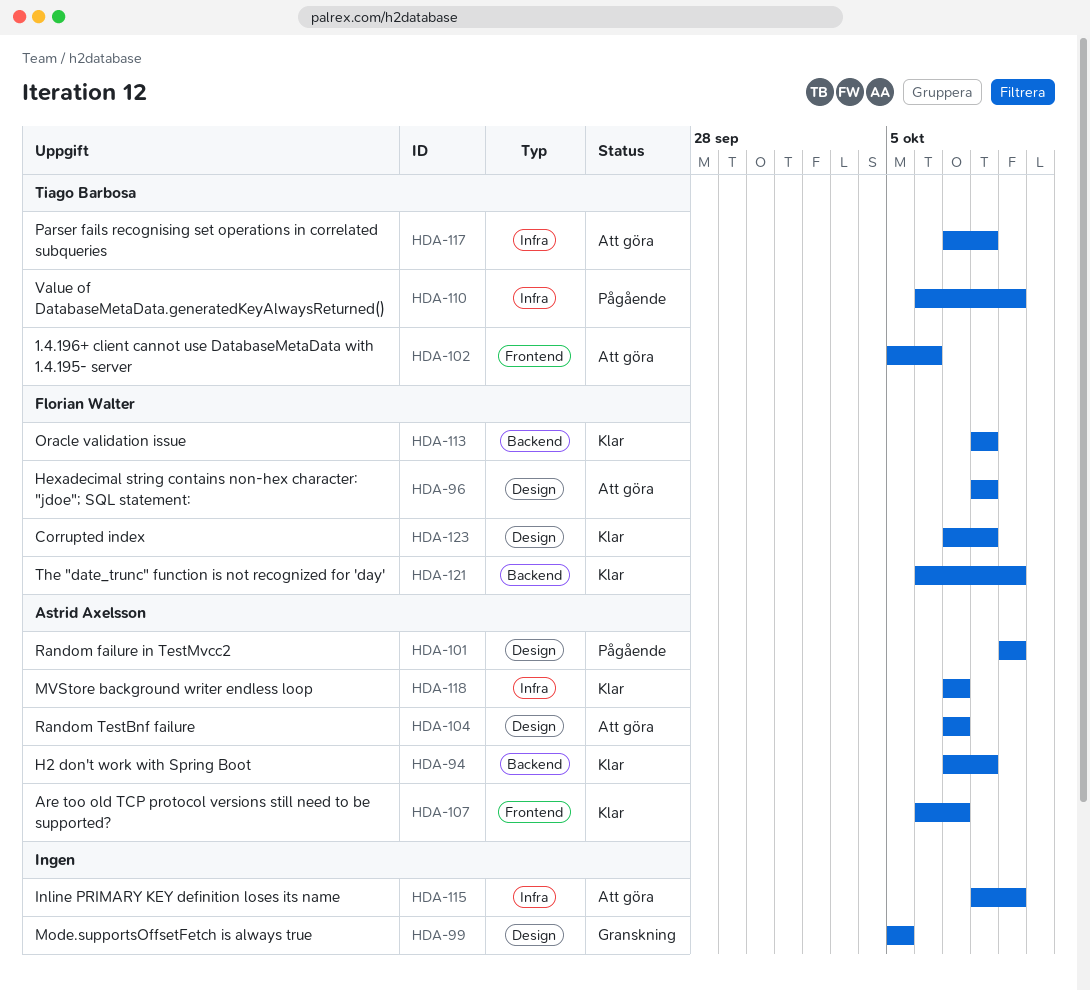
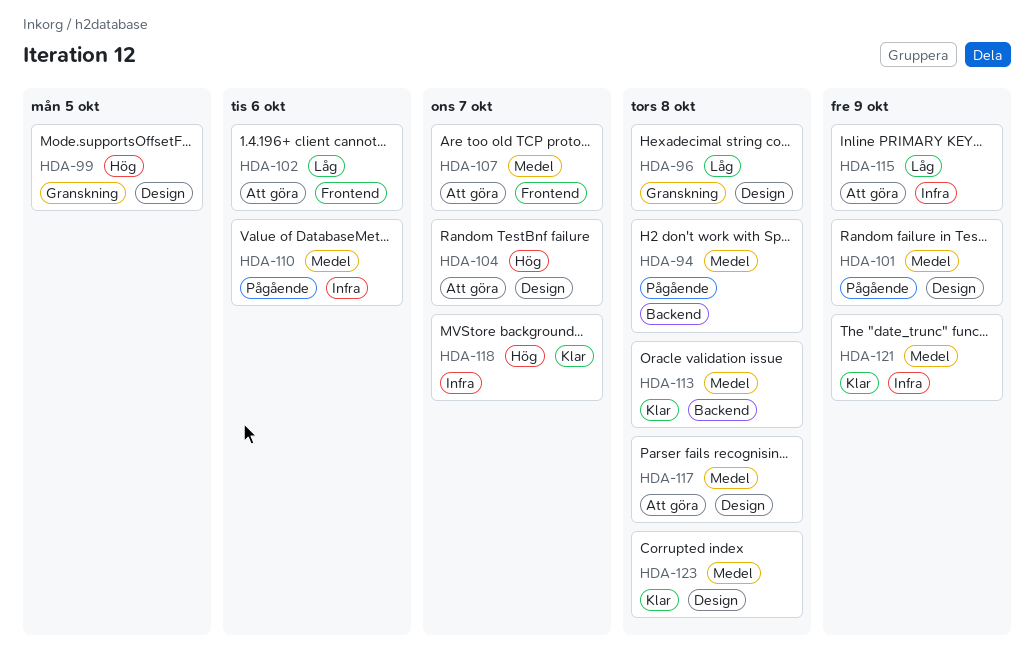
HDA-94, status: Klar -> Pågående
HDA-96, status: Att göra -> Granskning
HDA-107, status: Klar -> Att göra
HDA-110, due: Oct 9 -> Oct 6
HDA-117, label: Infra -> Design
HDA-121, label: Backend -> Infra

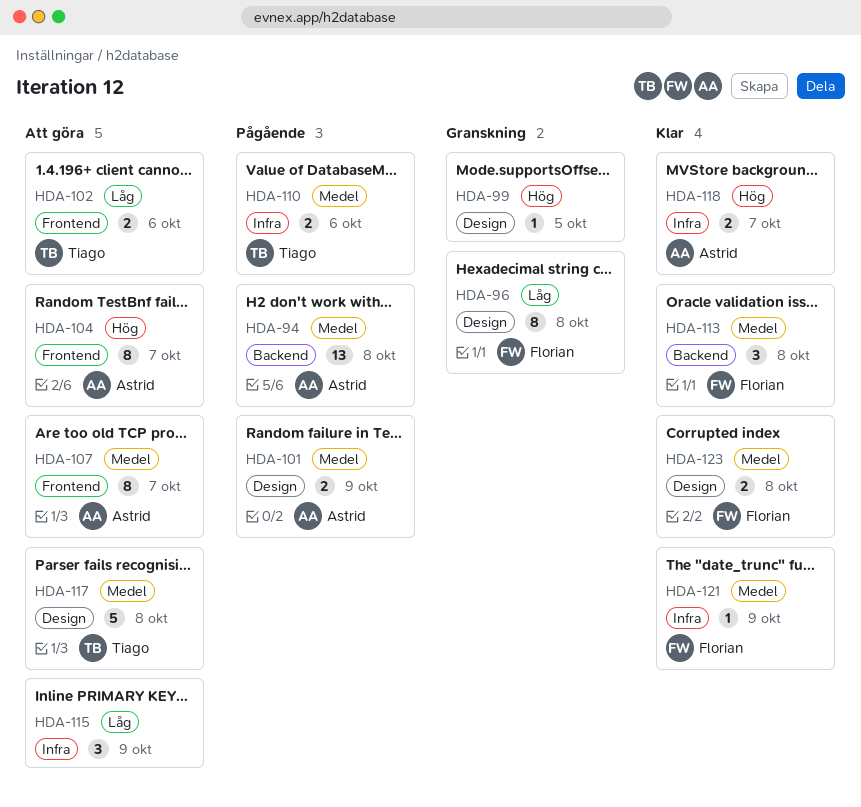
HDA-104, label: Design -> Frontend

